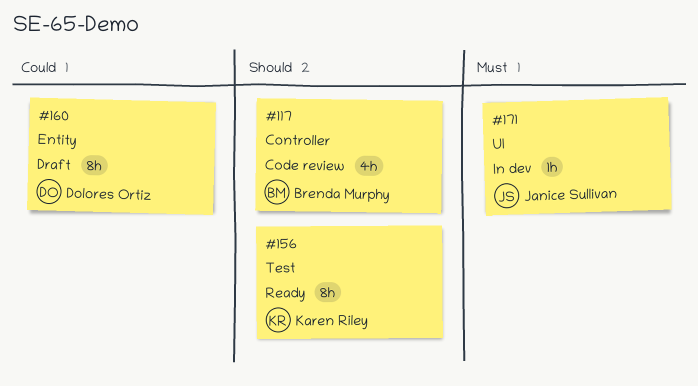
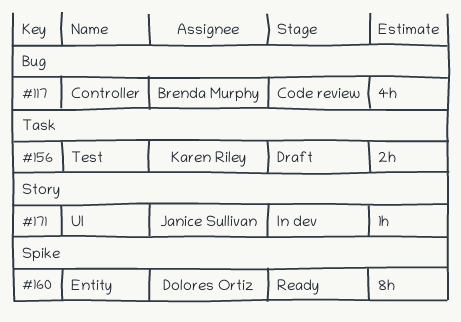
#156, status: Ready -> Draft
#156, estimate: 8h -> 2h
#160, status: Draft -> Ready

